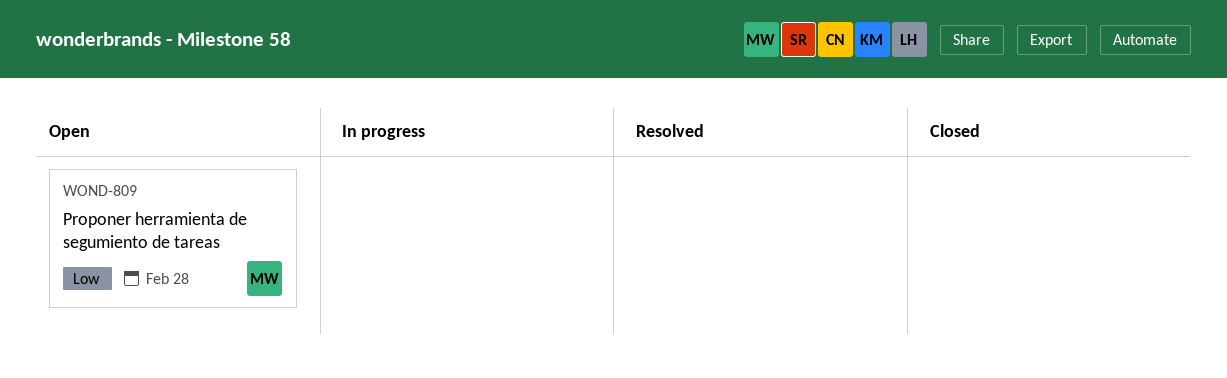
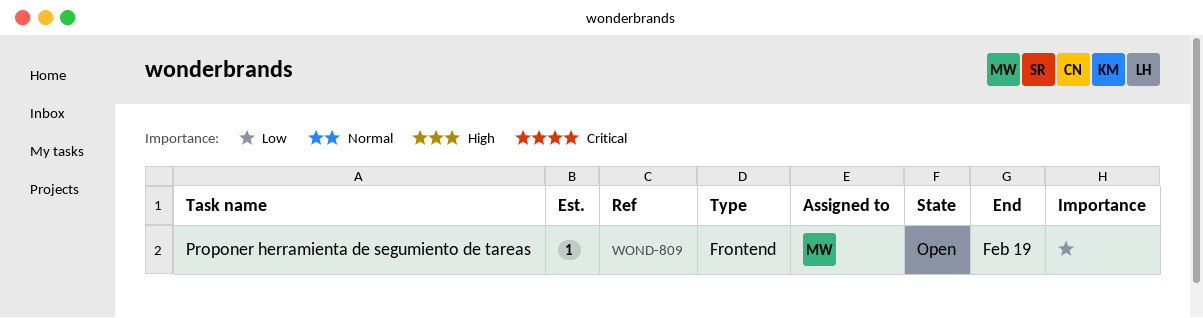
WOND-809, due: Feb 28 -> Feb 19

